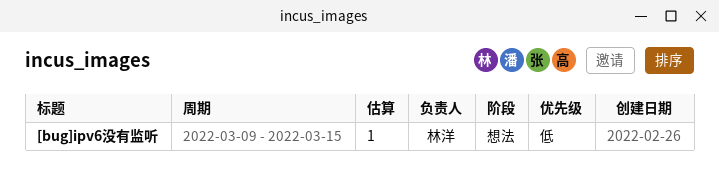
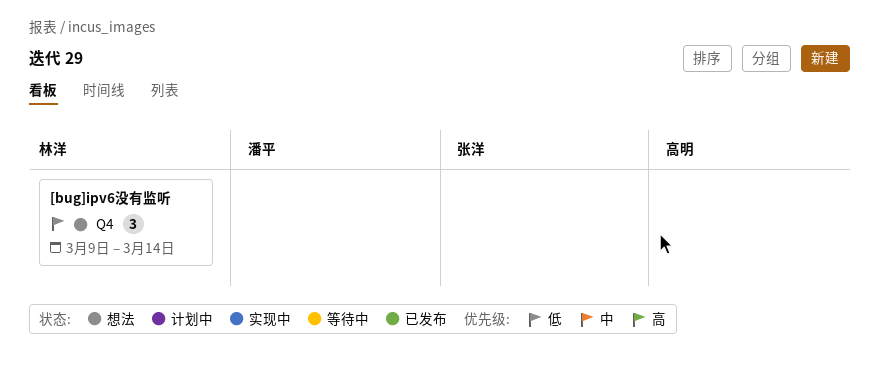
[bug]ipv6没有监听, estimate: 1 -> 3
[bug]ipv6没有监听, due: Mar 15 -> Mar 14

